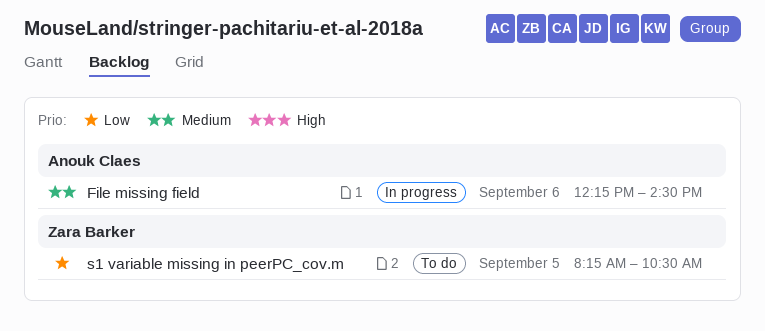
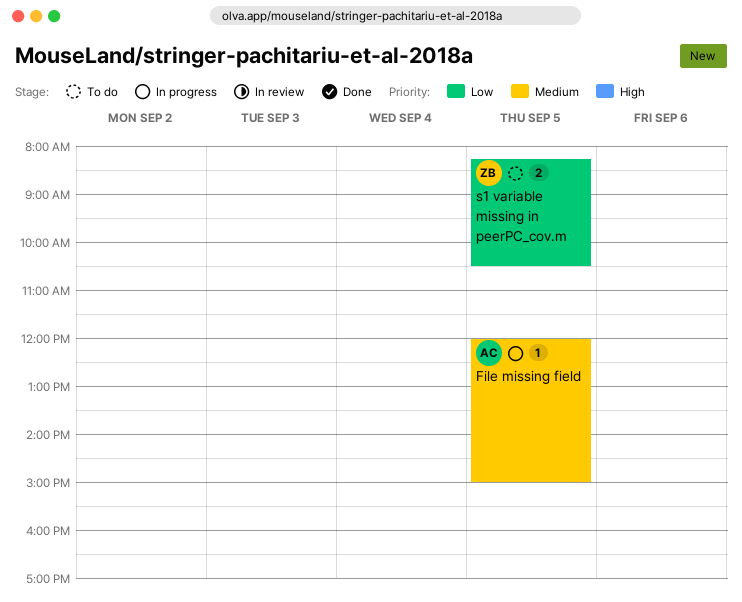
File missing field, day: Sep 6 -> Sep 5
File missing field, begins: 12:15 -> 12:00
File missing field, ends: 14:30 -> 15:00

